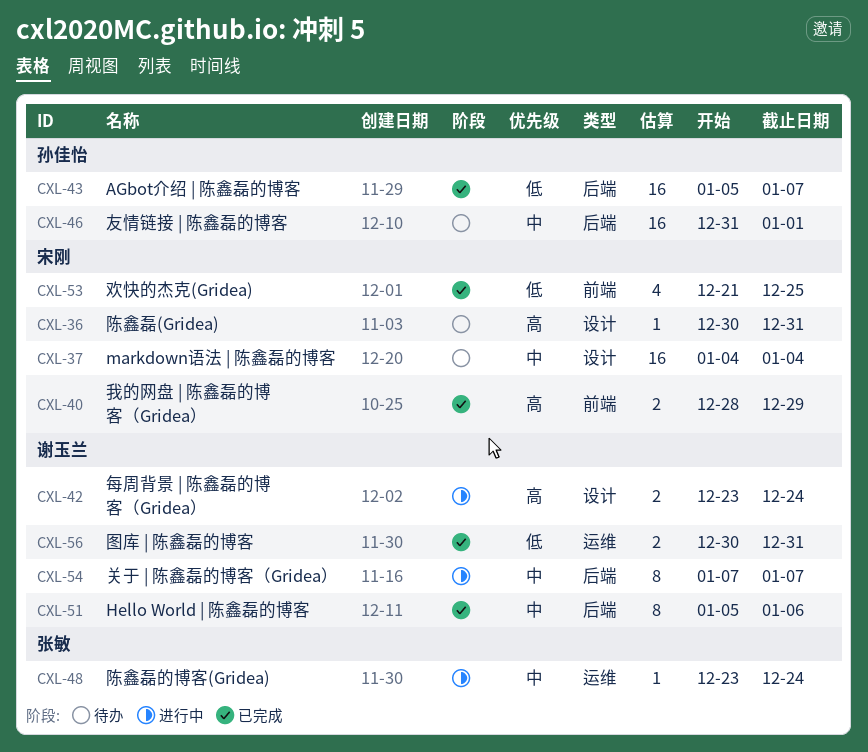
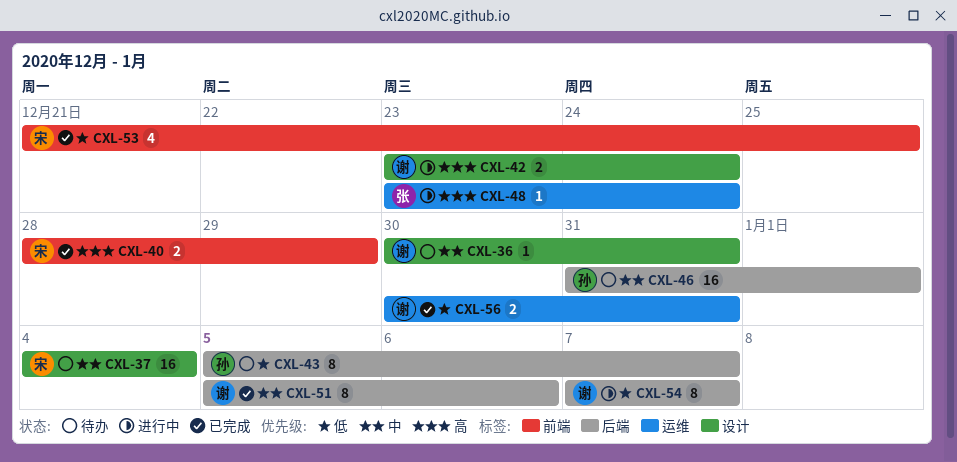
CXL-36, owner: 宋刚 -> 谢玉兰
CXL-36, priority: 高 -> 中
CXL-43, status: 已完成 -> 待办
CXL-43, estimate: 16 -> 8
CXL-48, priority: 中 -> 高
CXL-54, priority: 中 -> 低

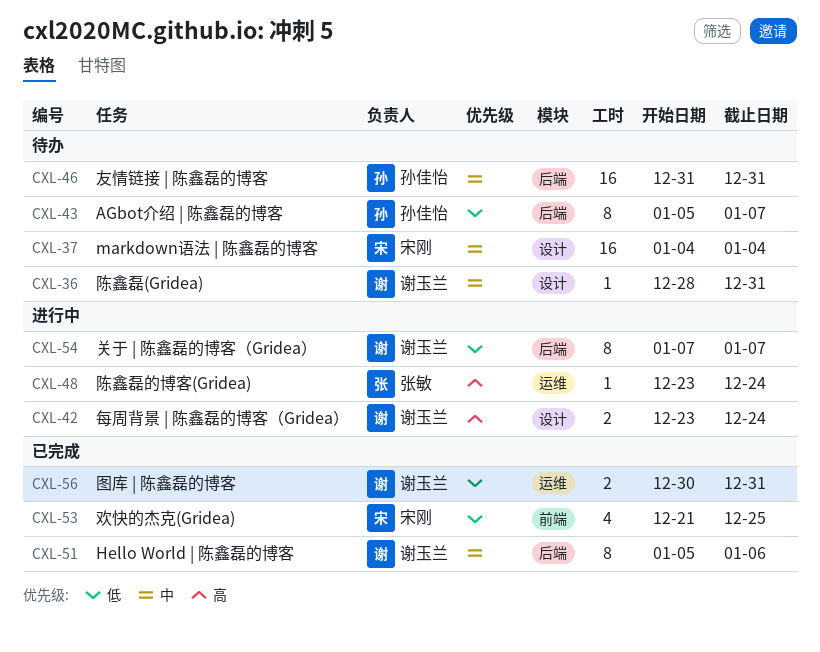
CXL-36, start: Dec 30 -> Dec 28
CXL-40: present -> none
CXL-46, due: Jan 1 -> Dec 31

